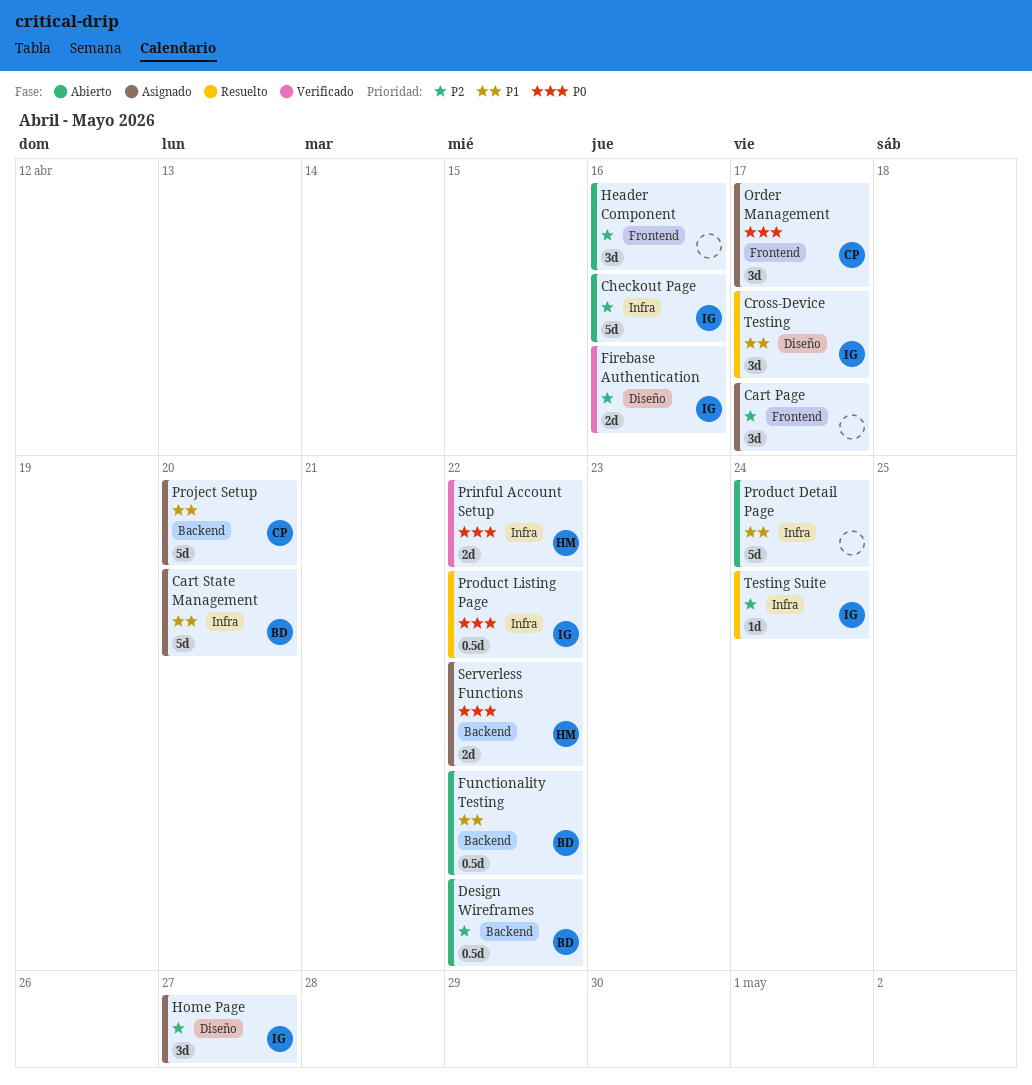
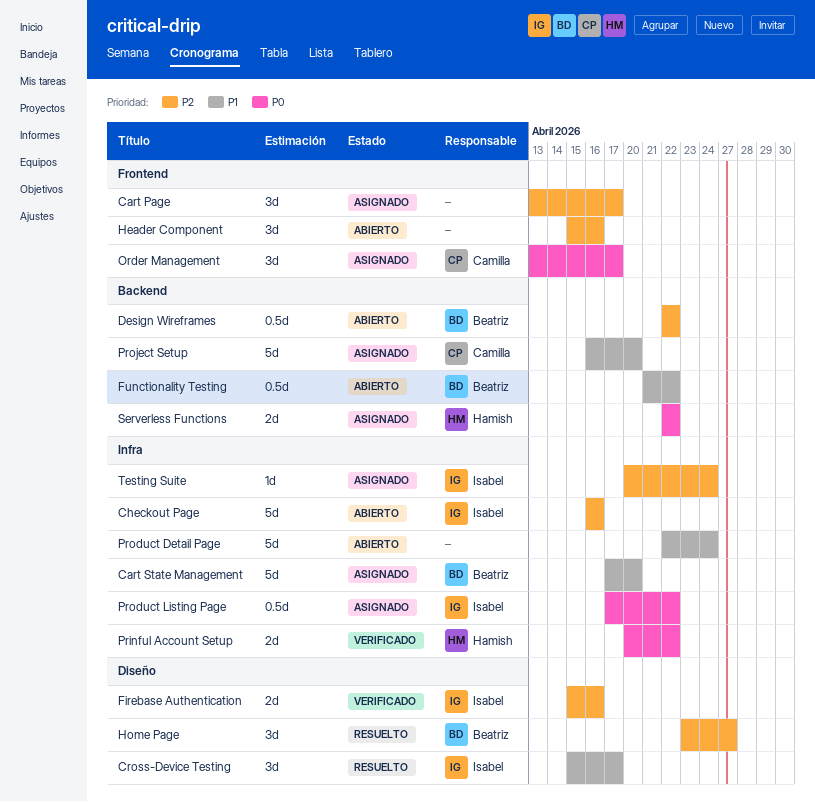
Home Page, status: Asignado -> Resuelto
Home Page, owner: Isabel -> Beatriz
Product Listing Page, status: Resuelto -> Asignado
Testing Suite, status: Resuelto -> Asignado

